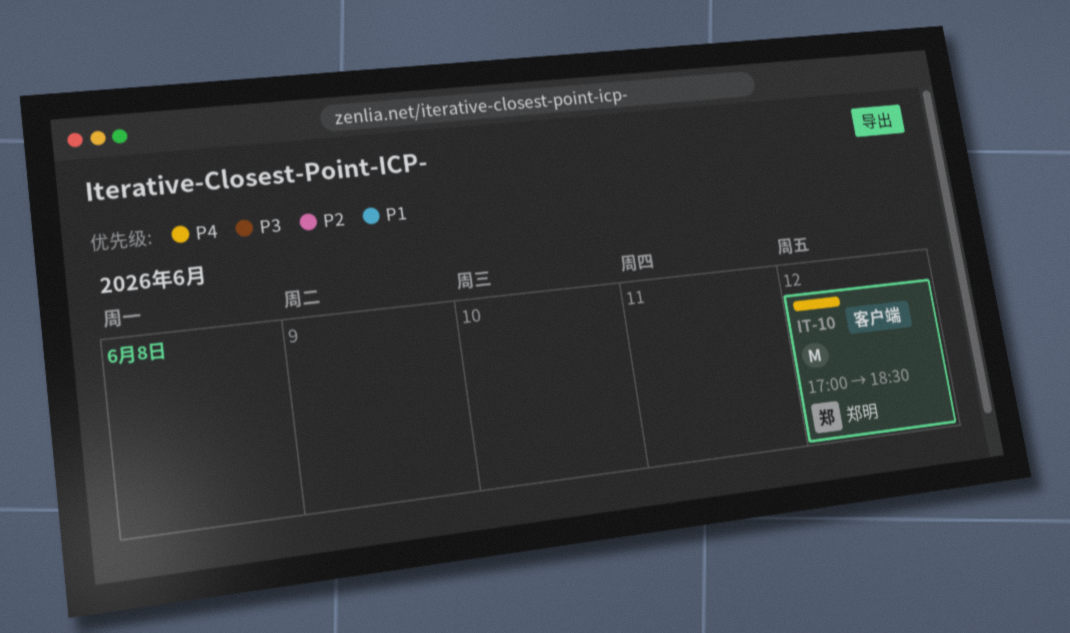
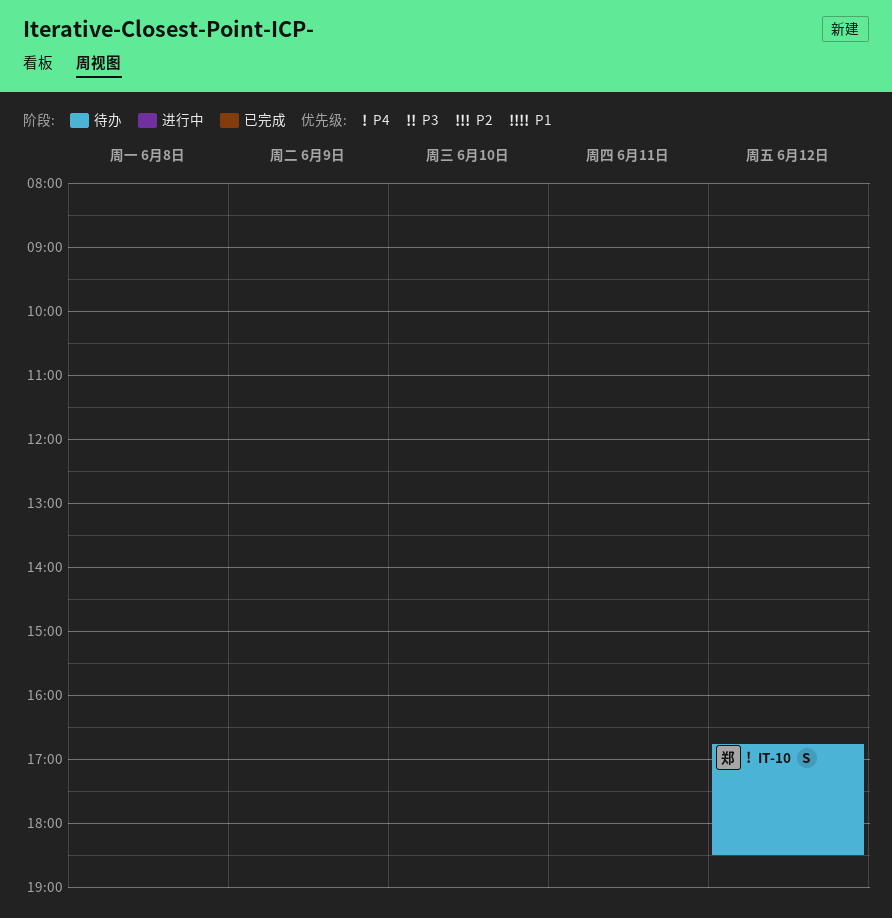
IT-10, estimate: M -> S
IT-10, begins: 17:00 -> 16:45

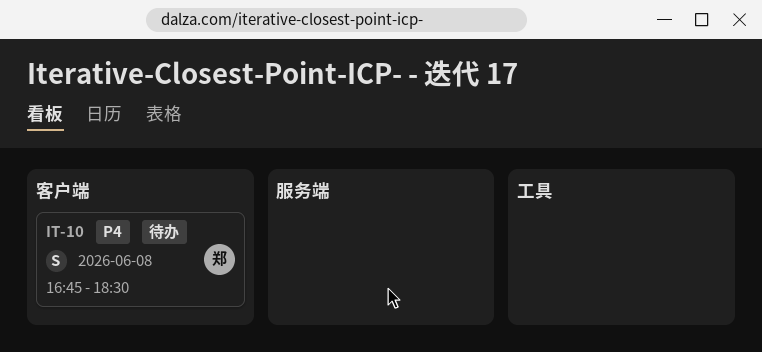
IT-10, day: Jun 12 -> Jun 8

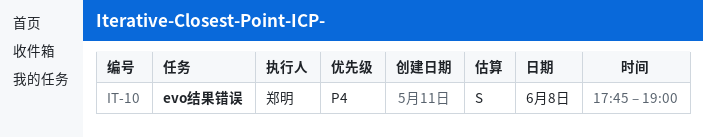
IT-10, begins: 16:45 -> 17:45
IT-10, ends: 18:30 -> 19:00

